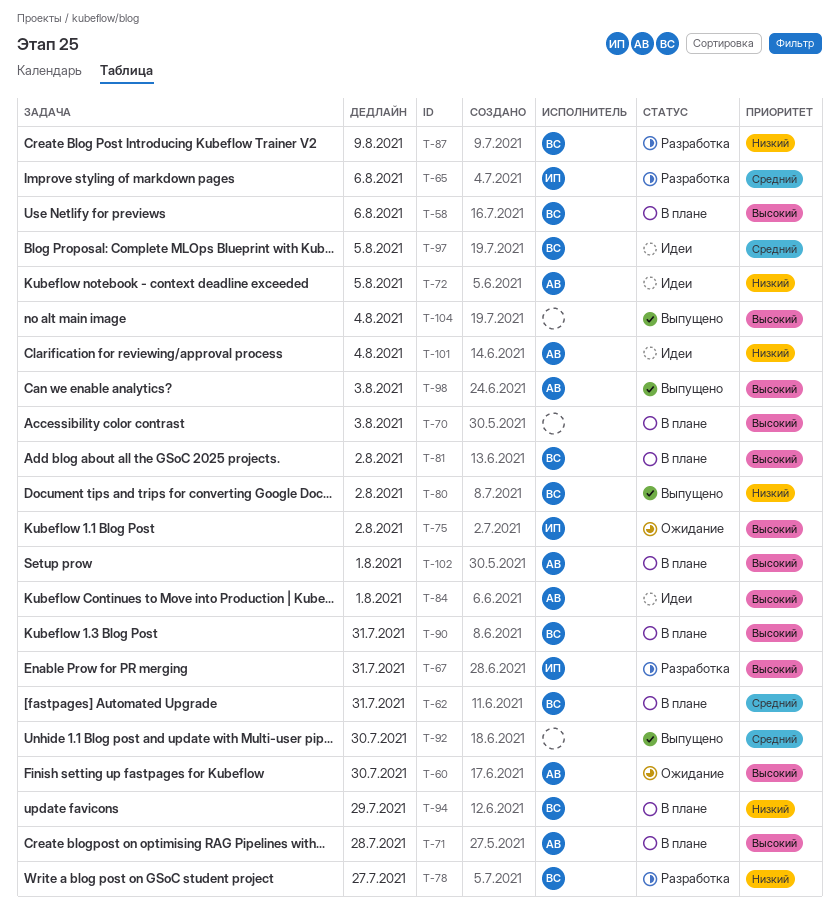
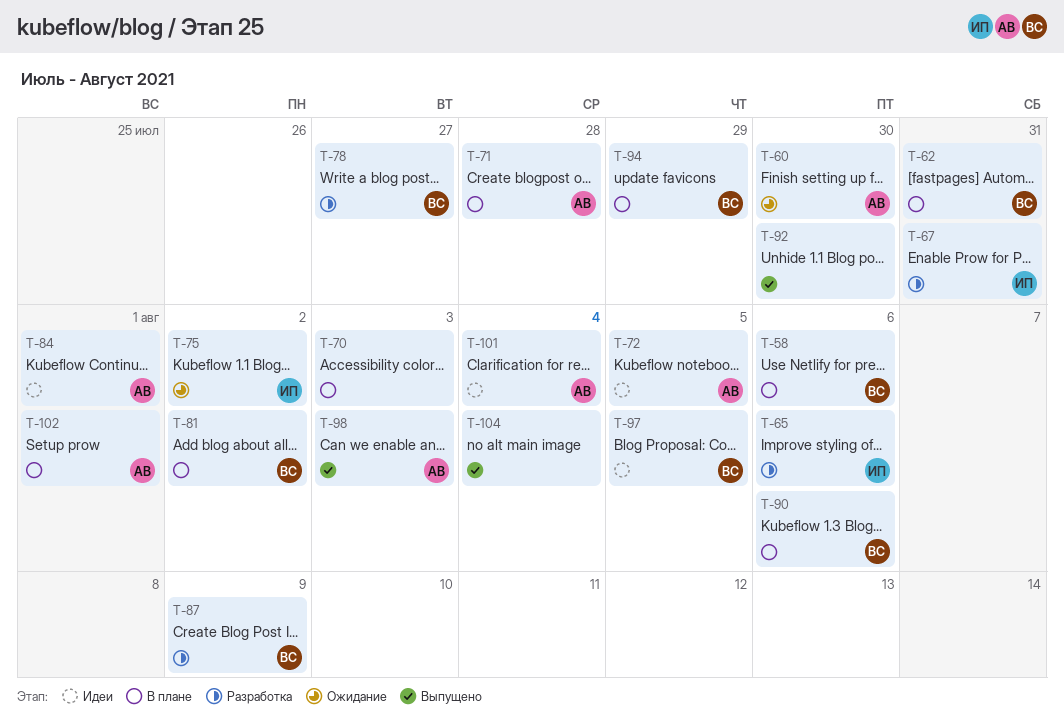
T-80: present -> none
T-90, due: Jul 31 -> Aug 6

